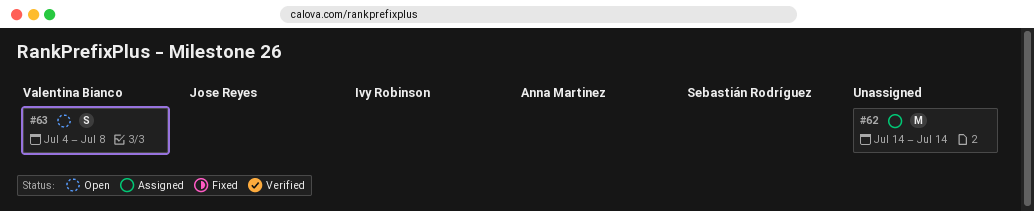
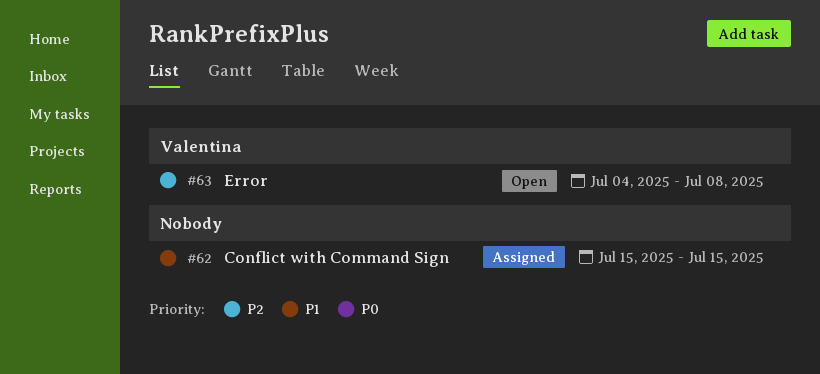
#62, start: Jul 14 -> Jul 15
#62, due: Jul 14 -> Jul 15

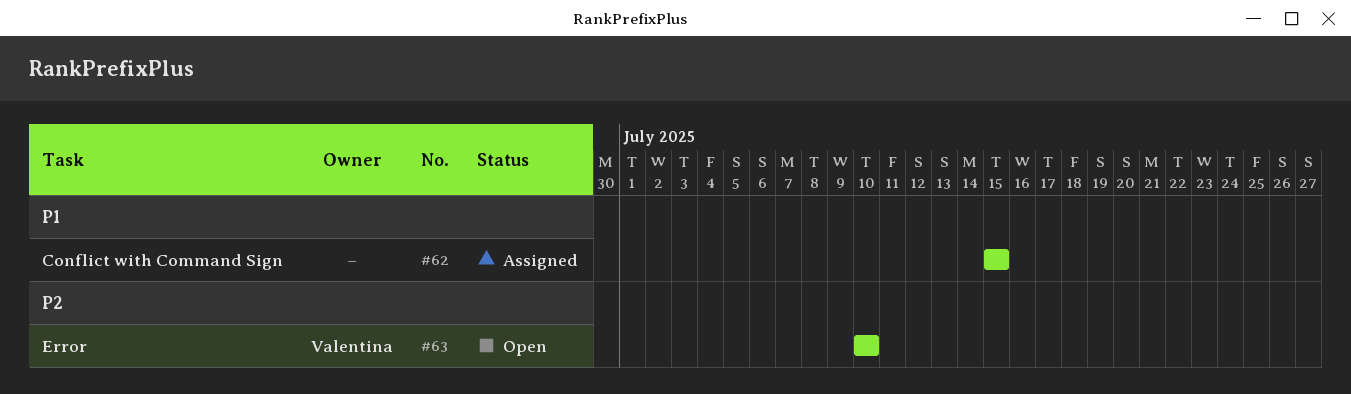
#63, start: Jul 4 -> Jul 10
#63, due: Jul 8 -> Jul 10

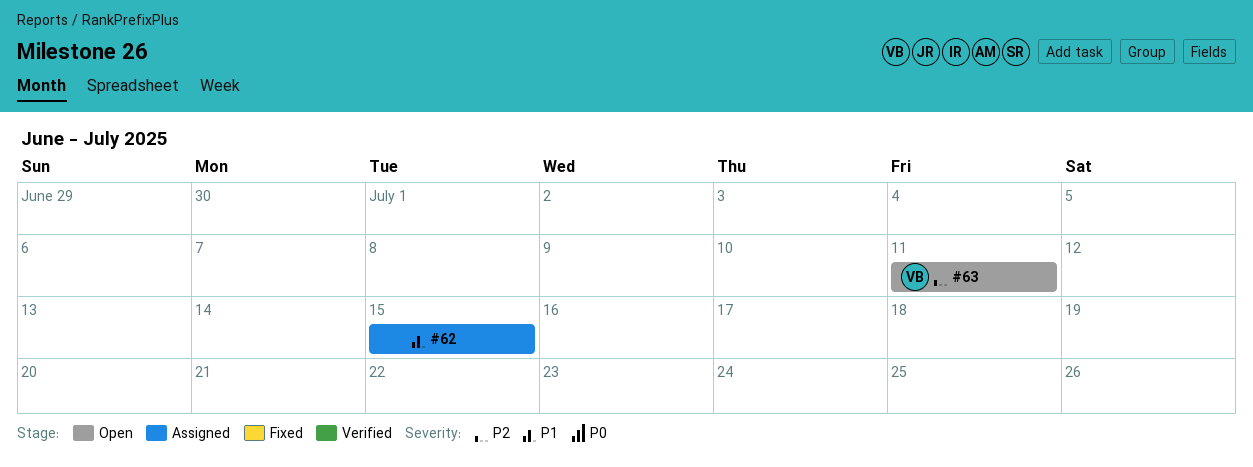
#63, start: Jul 10 -> Jul 11
#63, due: Jul 10 -> Jul 11

